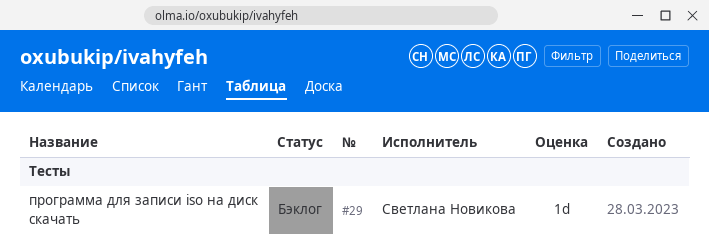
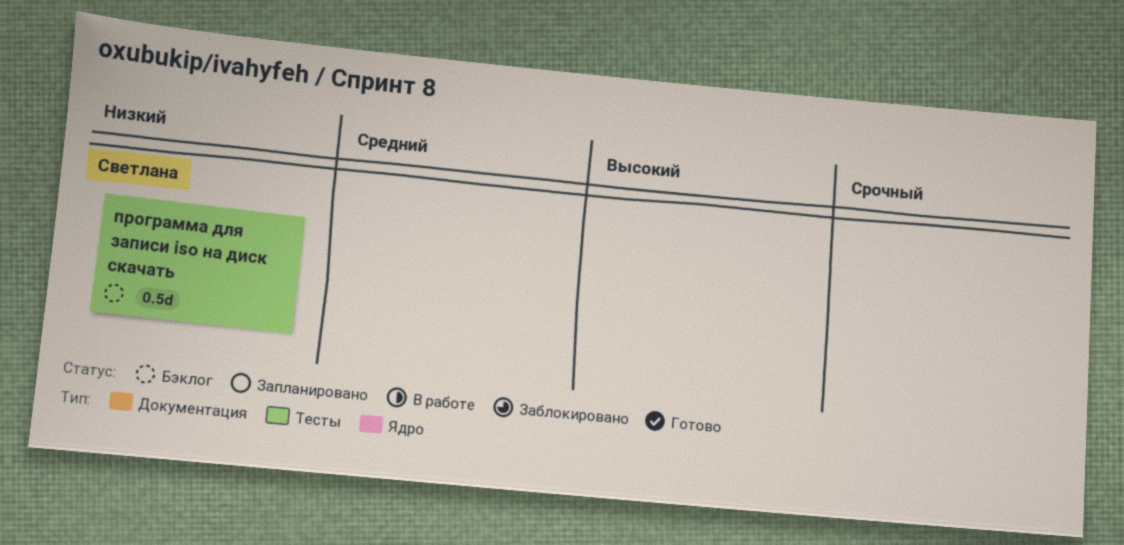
программа для записи iso на диск скачать, estimate: 1d -> 0.5d

